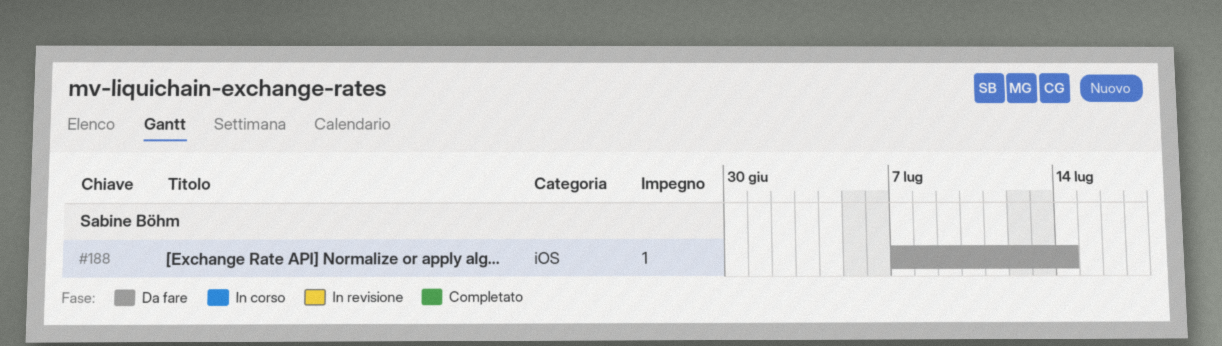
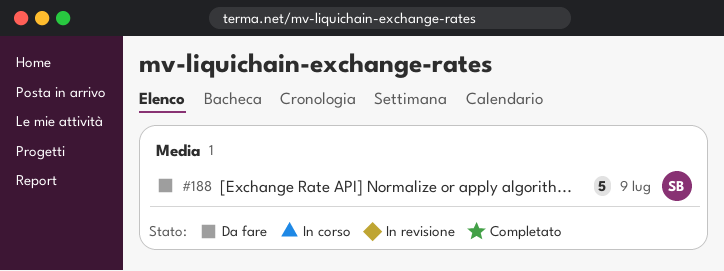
#188, estimate: 1 -> 5
#188, due: Jul 14 -> Jul 9

